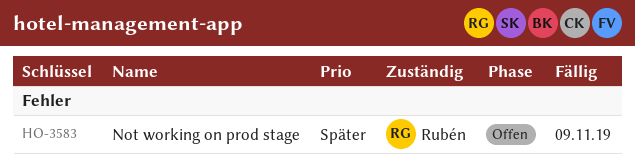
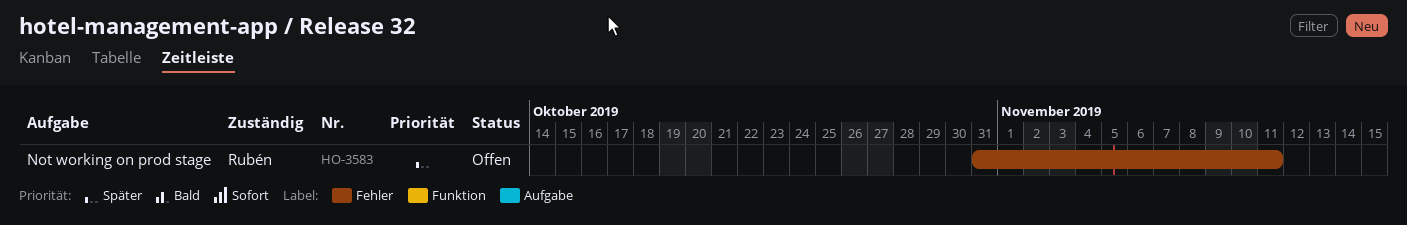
HO-3583, due: Nov 9 -> Nov 11

